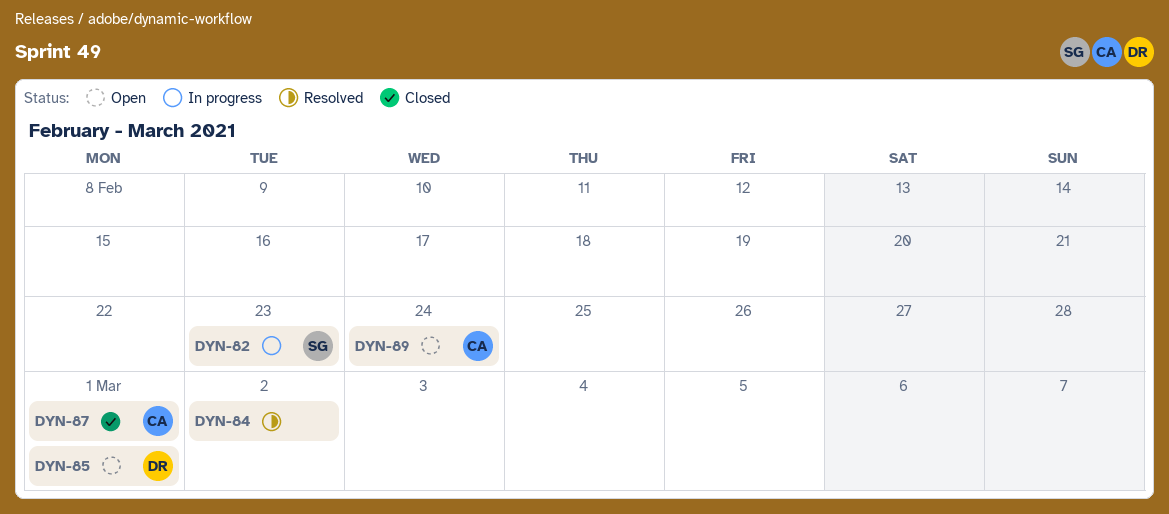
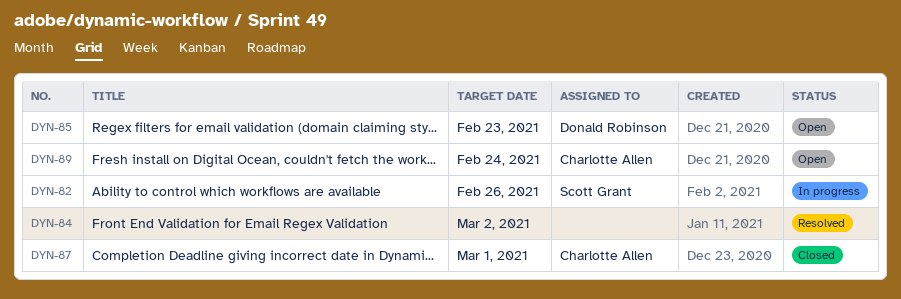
DYN-82, due: Feb 23 -> Feb 26
DYN-85, due: Mar 1 -> Feb 23

